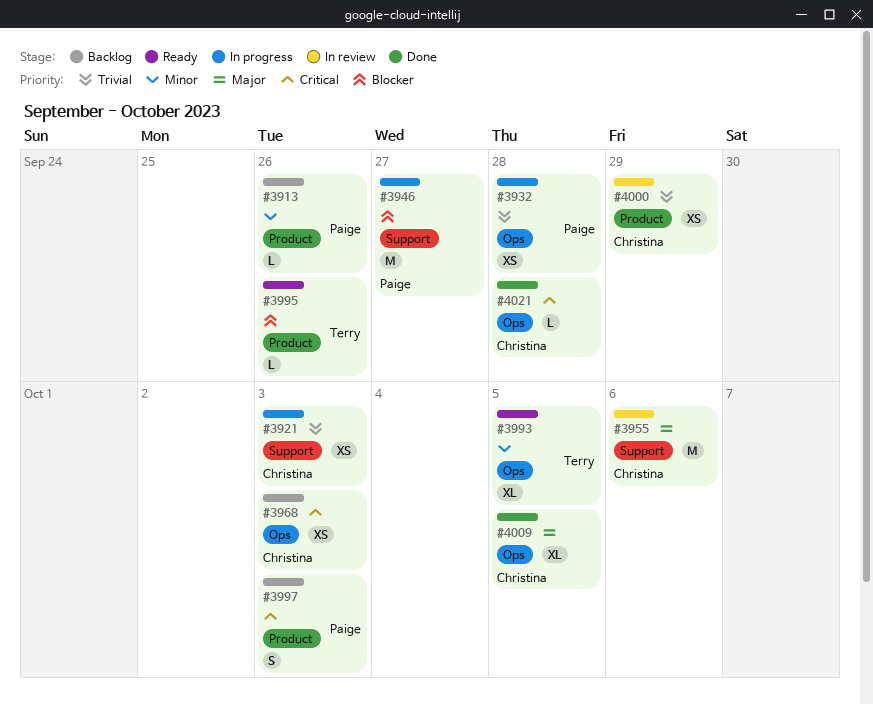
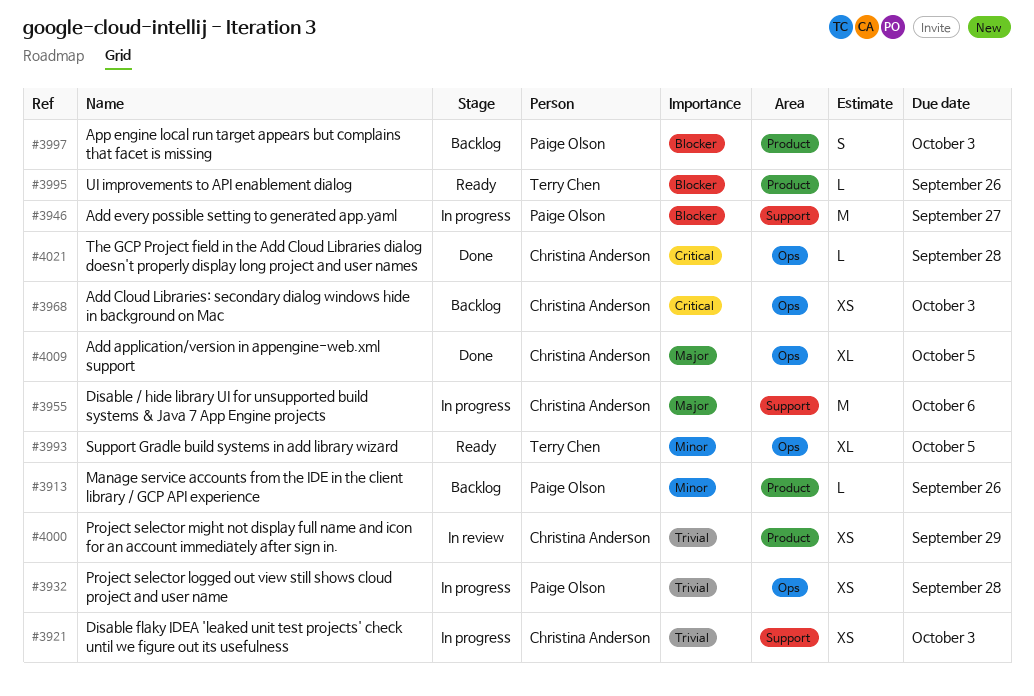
#3955, status: In review -> In progress
#3997, priority: Critical -> Blocker

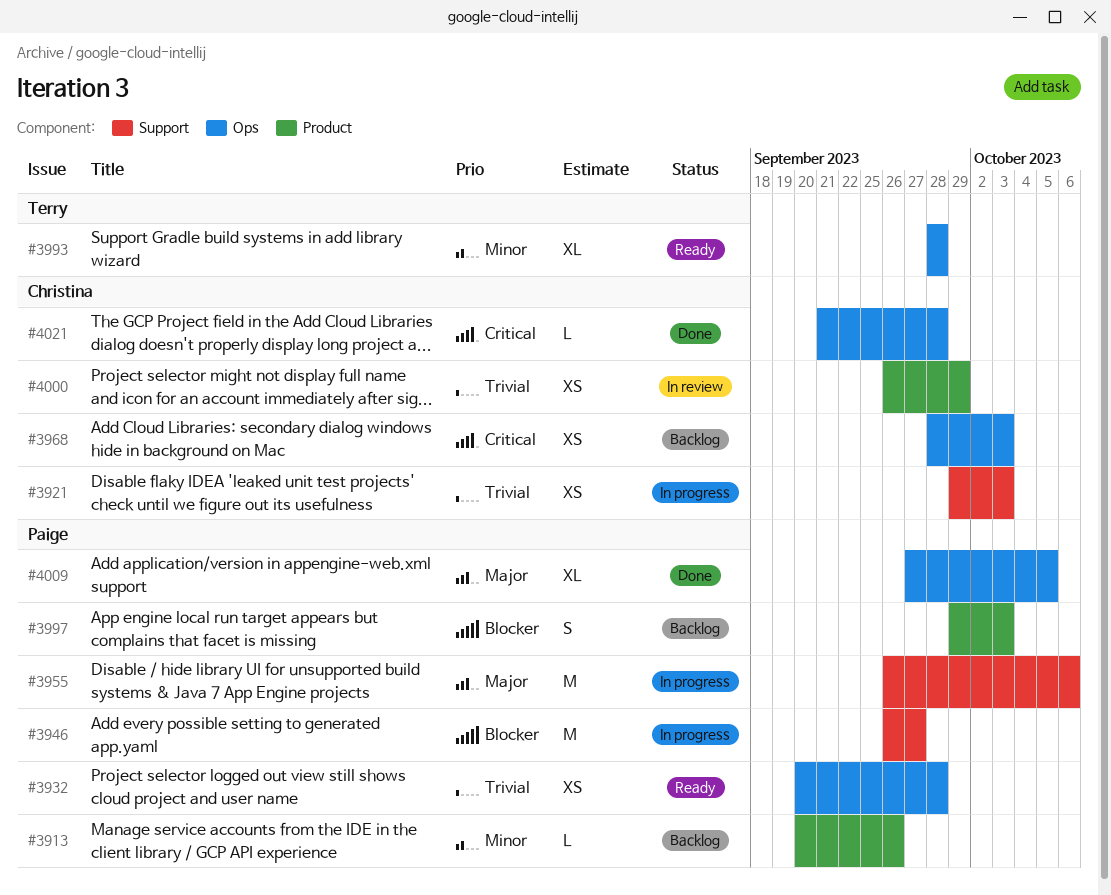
#3932, status: In progress -> Ready
#3955, owner: Christina Anderson -> Paige Olson
#3993, due: Oct 5 -> Sep 28
#3995: present -> none
#4009, owner: Christina Anderson -> Paige Olson

